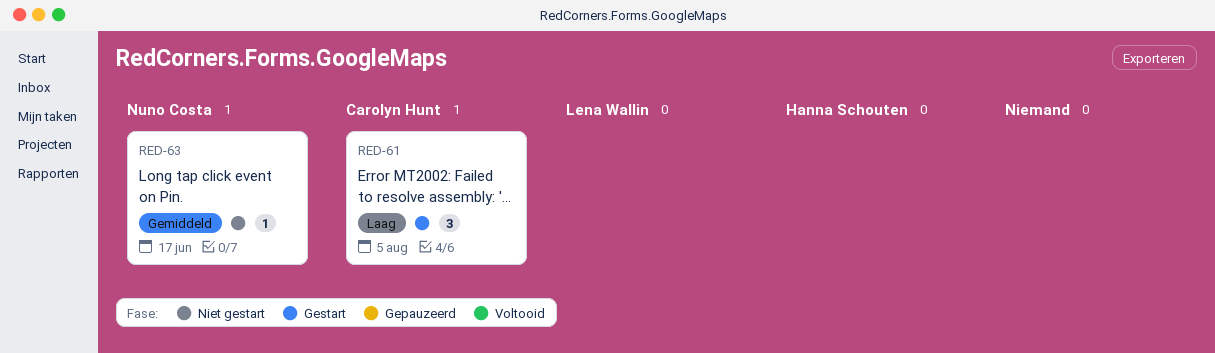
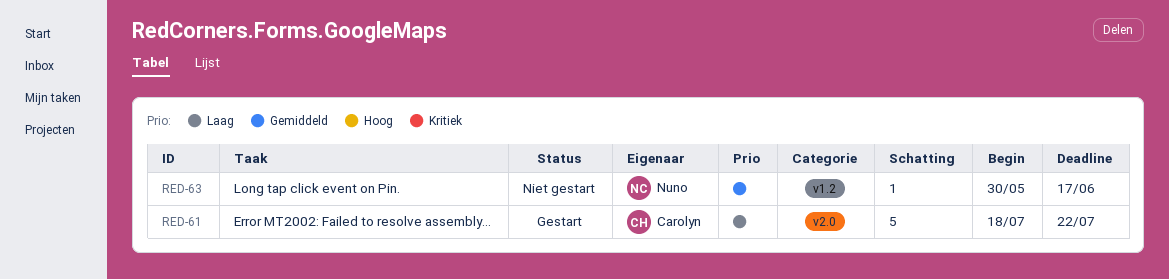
RED-61, estimate: 3 -> 5
RED-61, due: Aug 5 -> Jul 22

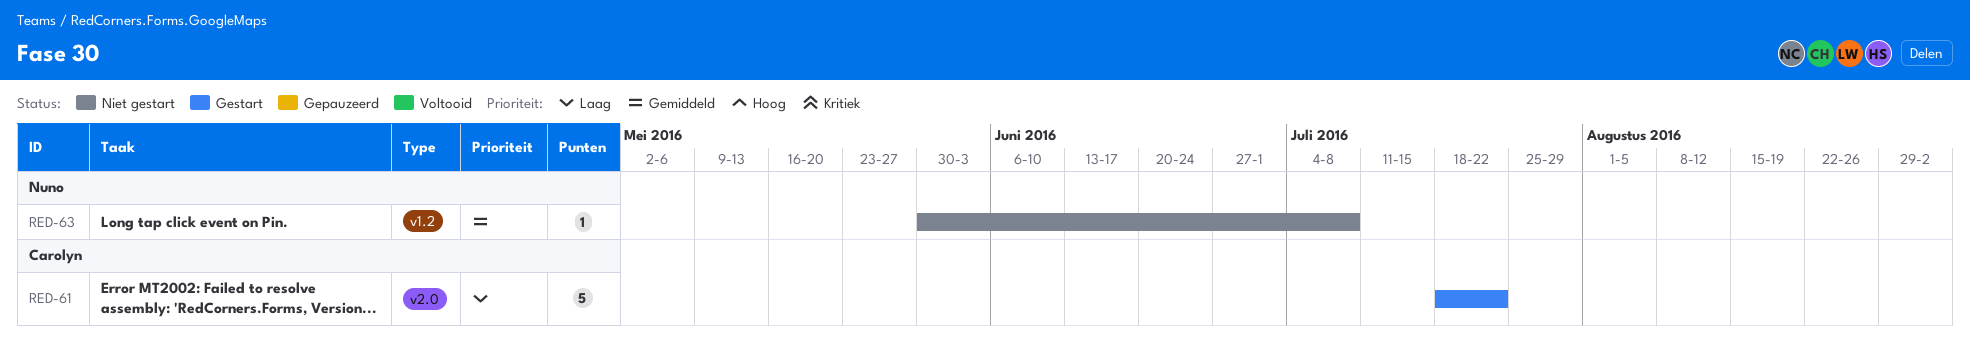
RED-63, due: Jun 17 -> Jul 8

